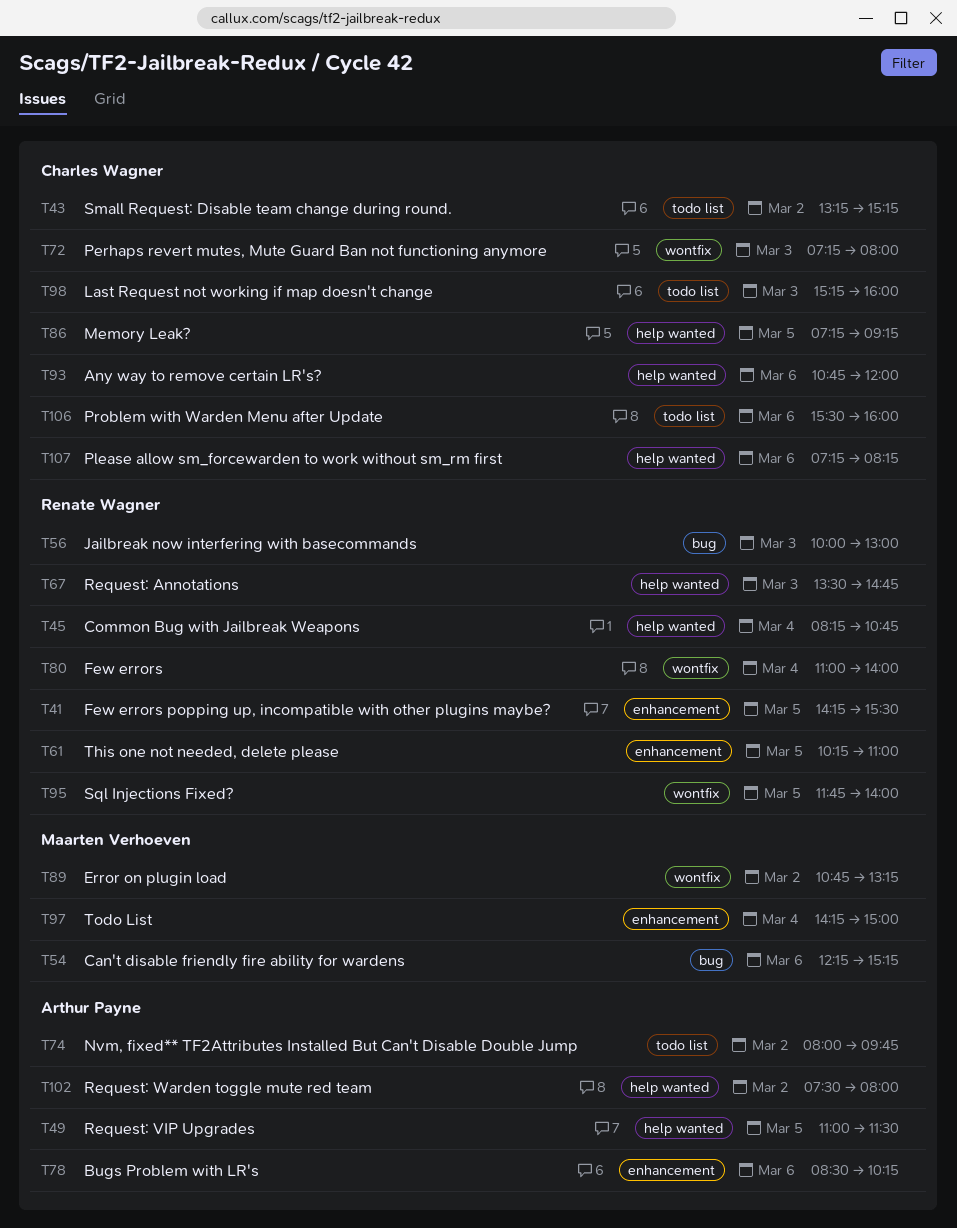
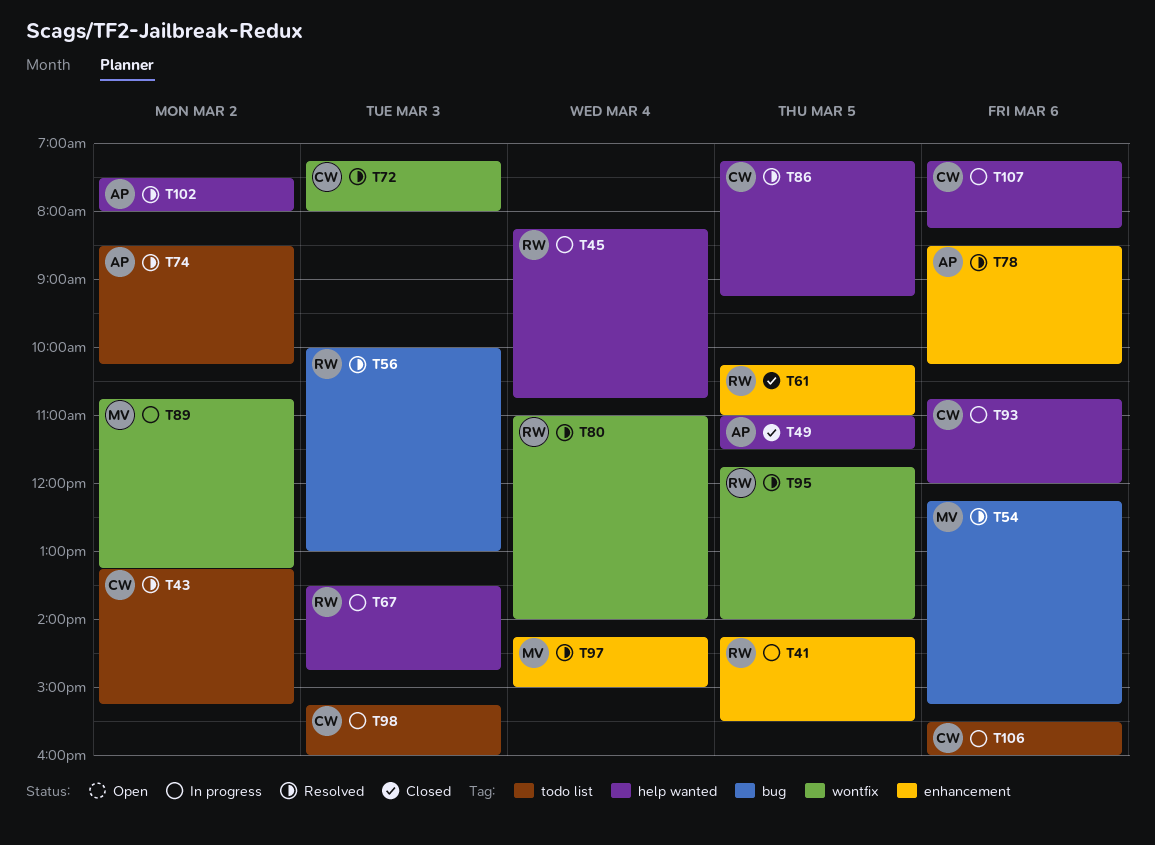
T74, begins: 08:00 -> 08:30
T74, ends: 09:45 -> 10:15

